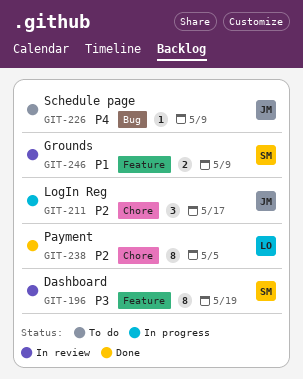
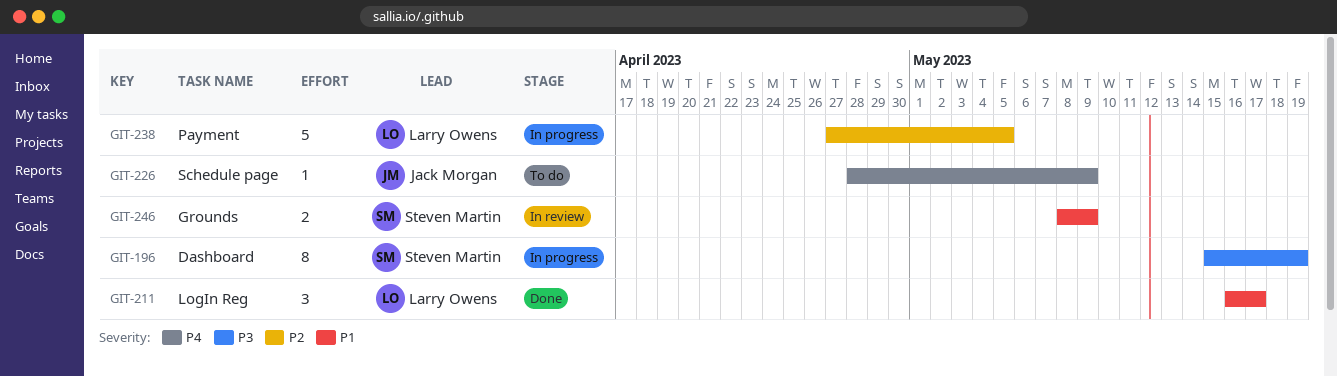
GIT-196, status: In review -> In progress
GIT-211, status: In progress -> Done
GIT-211, owner: Jack Morgan -> Larry Owens
GIT-211, priority: P2 -> P1
GIT-238, status: Done -> In progress
GIT-238, estimate: 8 -> 5

